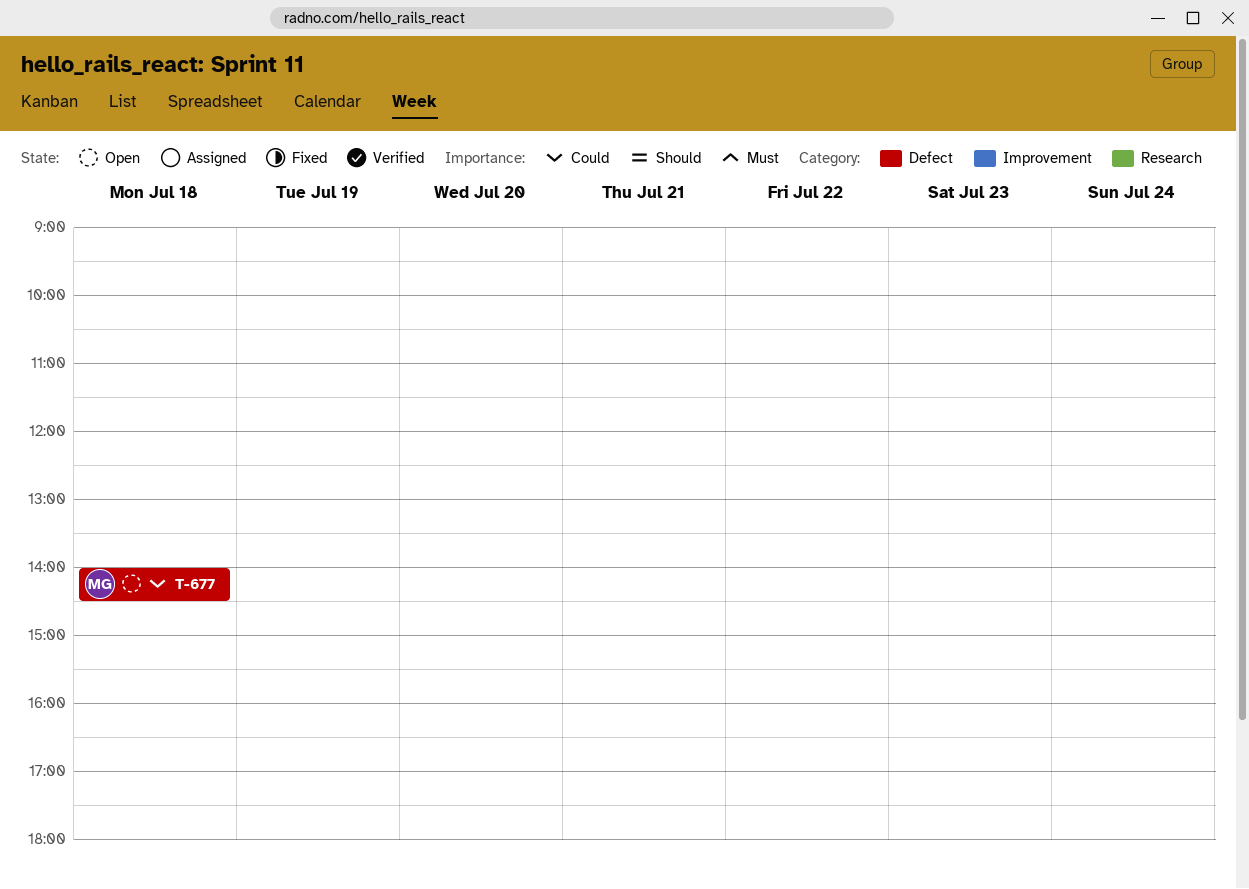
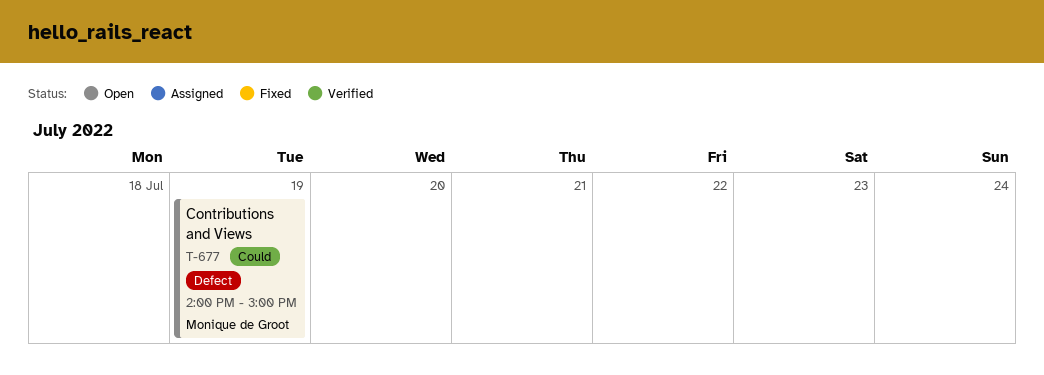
T-677, day: Jul 18 -> Jul 19
T-677, ends: 14:30 -> 15:00

